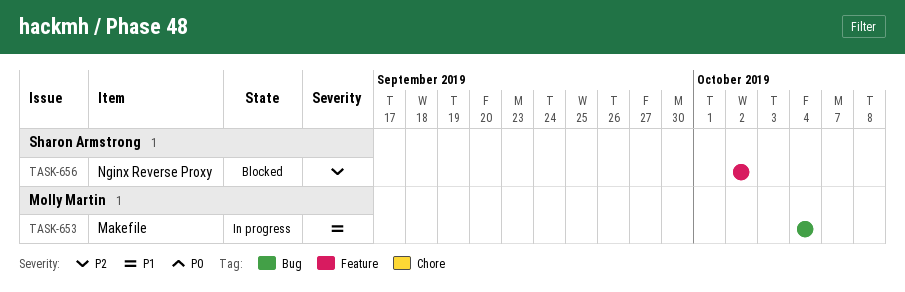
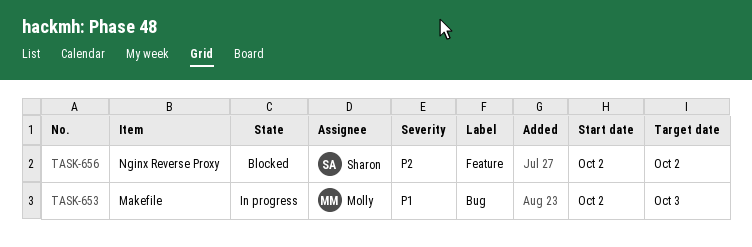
TASK-653, start: Oct 4 -> Oct 2
TASK-653, due: Oct 4 -> Oct 3

